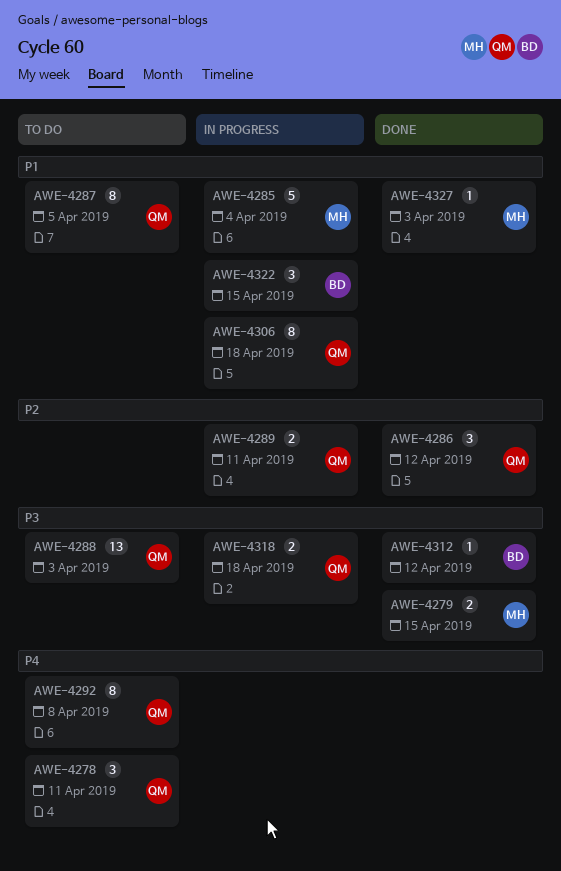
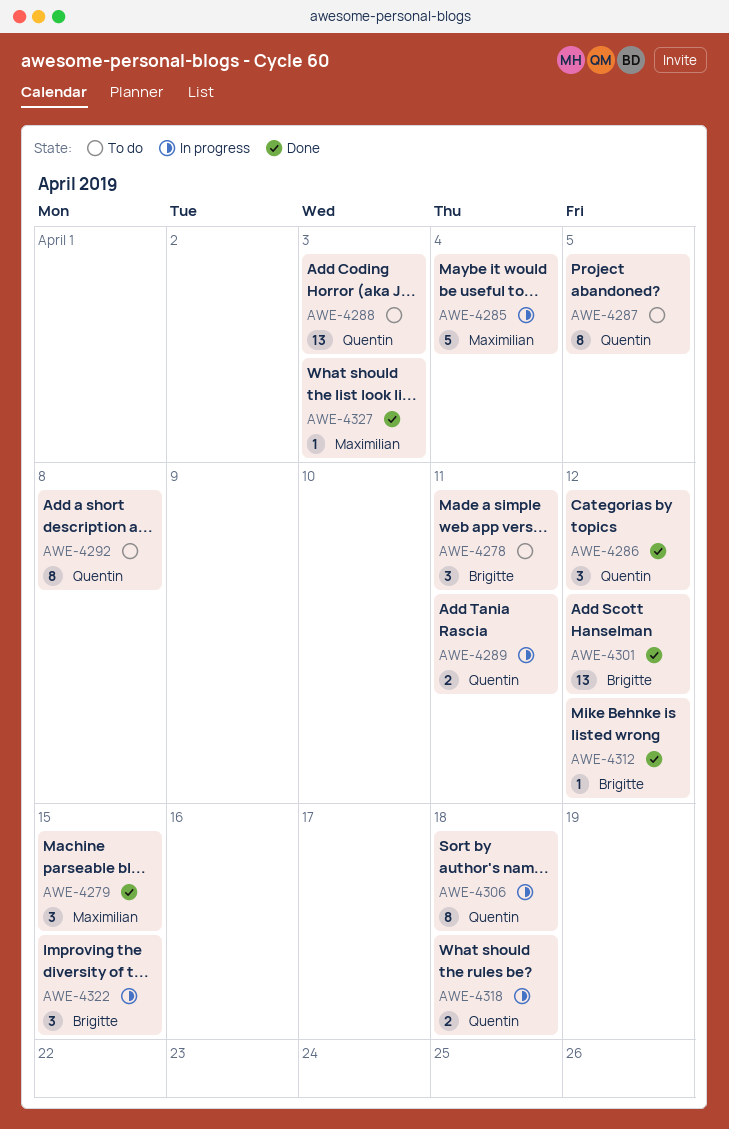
AWE-4278, owner: Quentin -> Brigitte
AWE-4279, estimate: 2 -> 3
AWE-4301: none -> present

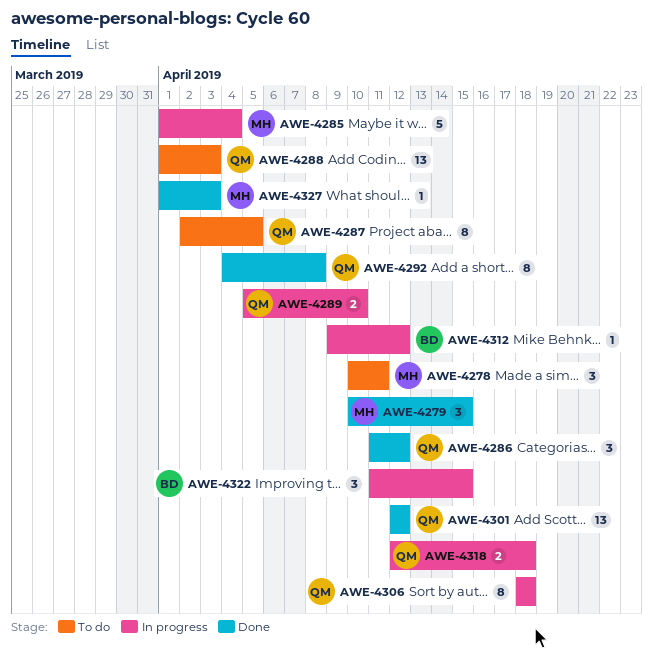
AWE-4278, owner: Brigitte -> Maximilian
AWE-4289, due: Apr 11 -> Apr 10
AWE-4292, status: To do -> Done
AWE-4301, owner: Brigitte -> Quentin
AWE-4312, status: Done -> In progress

